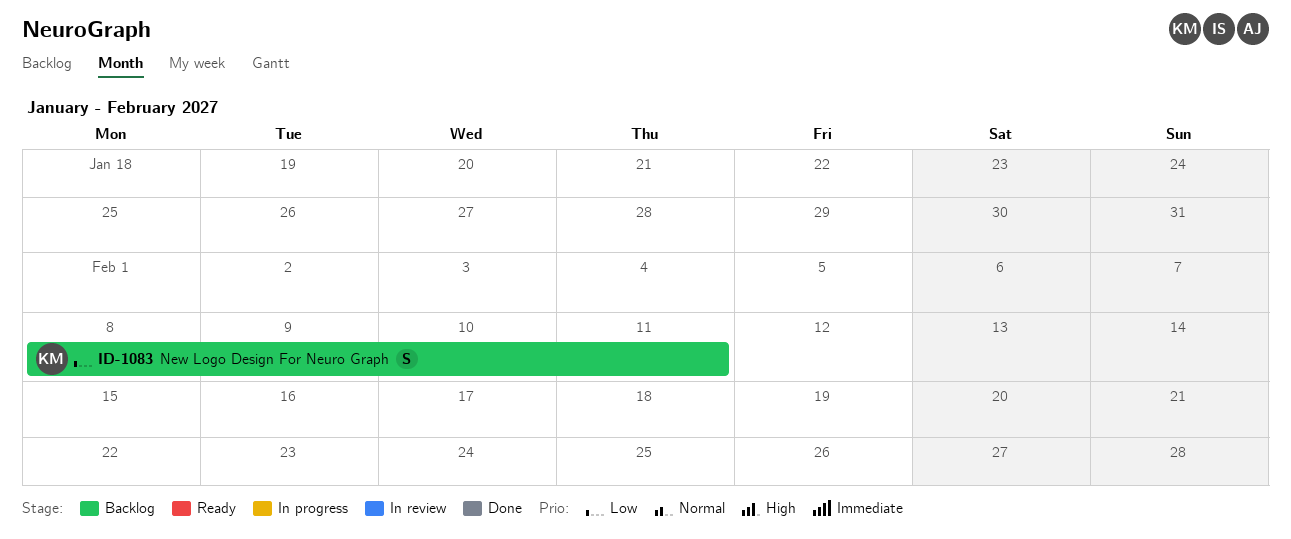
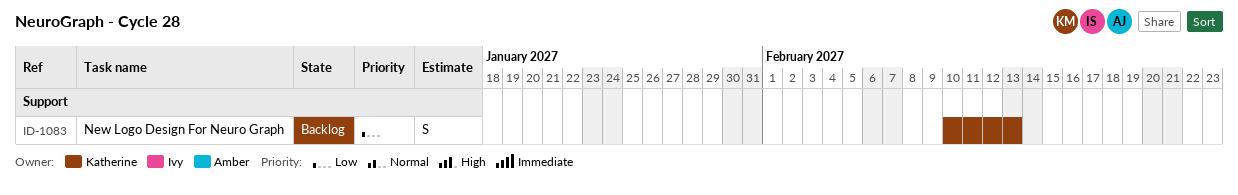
ID-1083, start: Feb 8 -> Feb 10
ID-1083, due: Feb 11 -> Feb 13

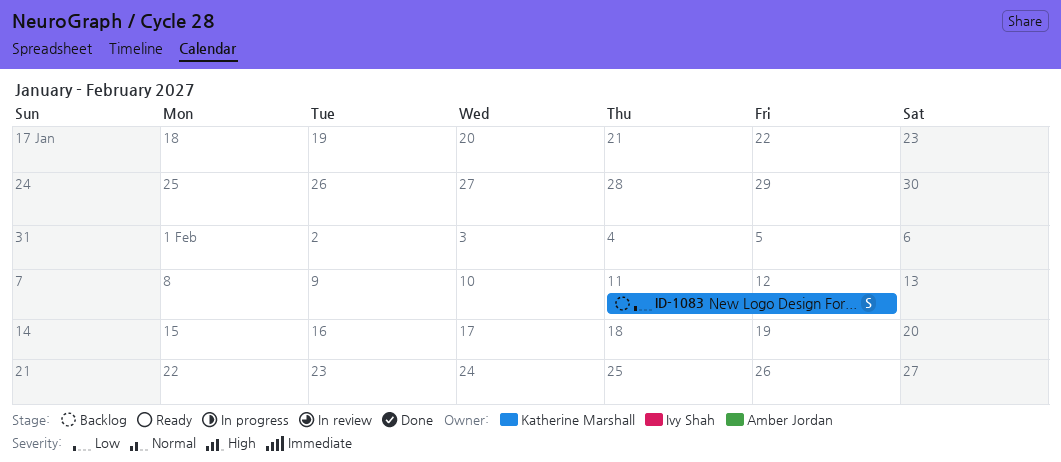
ID-1083, start: Feb 10 -> Feb 11
ID-1083, due: Feb 13 -> Feb 12

